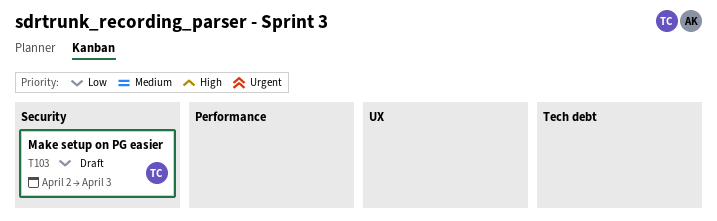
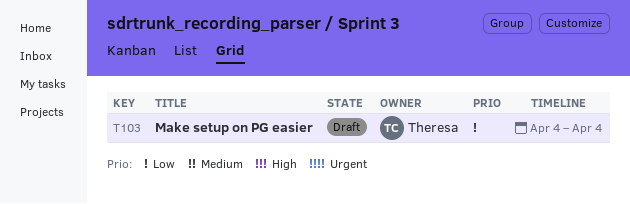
T103, start: Apr 2 -> Apr 4
T103, due: Apr 3 -> Apr 4

